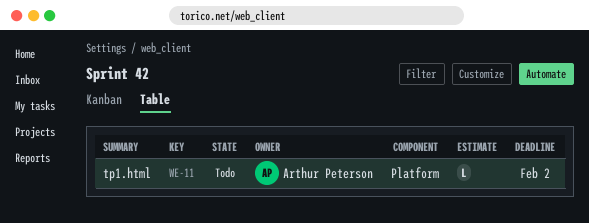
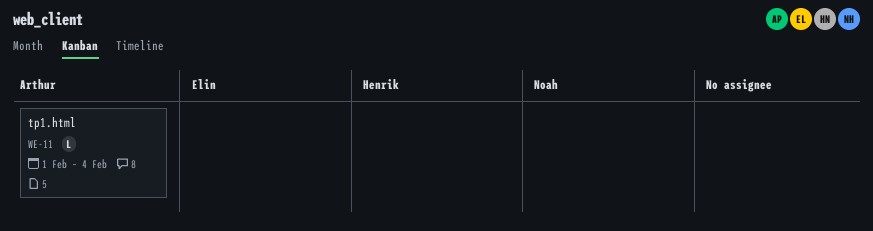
WE-11, due: Feb 2 -> Feb 4

